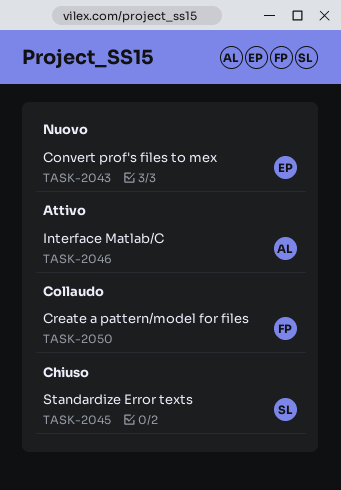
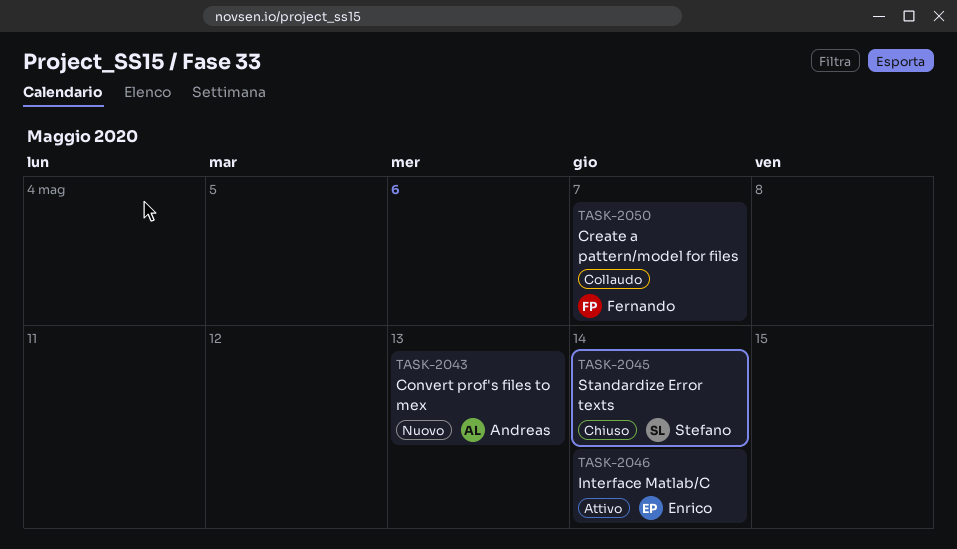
TASK-2043, owner: Enrico -> Andreas
TASK-2046, owner: Andreas -> Enrico

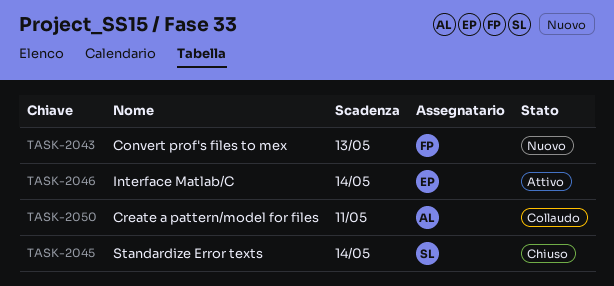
TASK-2043, owner: Andreas -> Fernando
TASK-2050, owner: Fernando -> Andreas
TASK-2050, due: May 7 -> May 11

